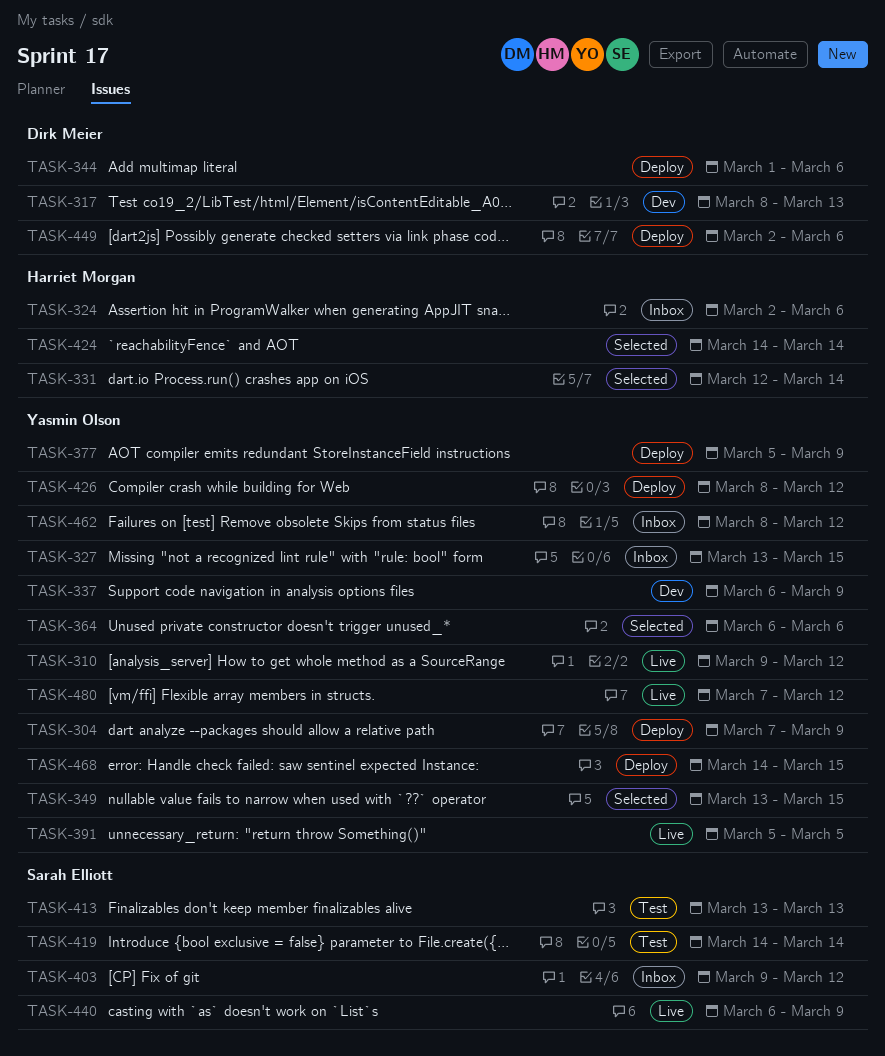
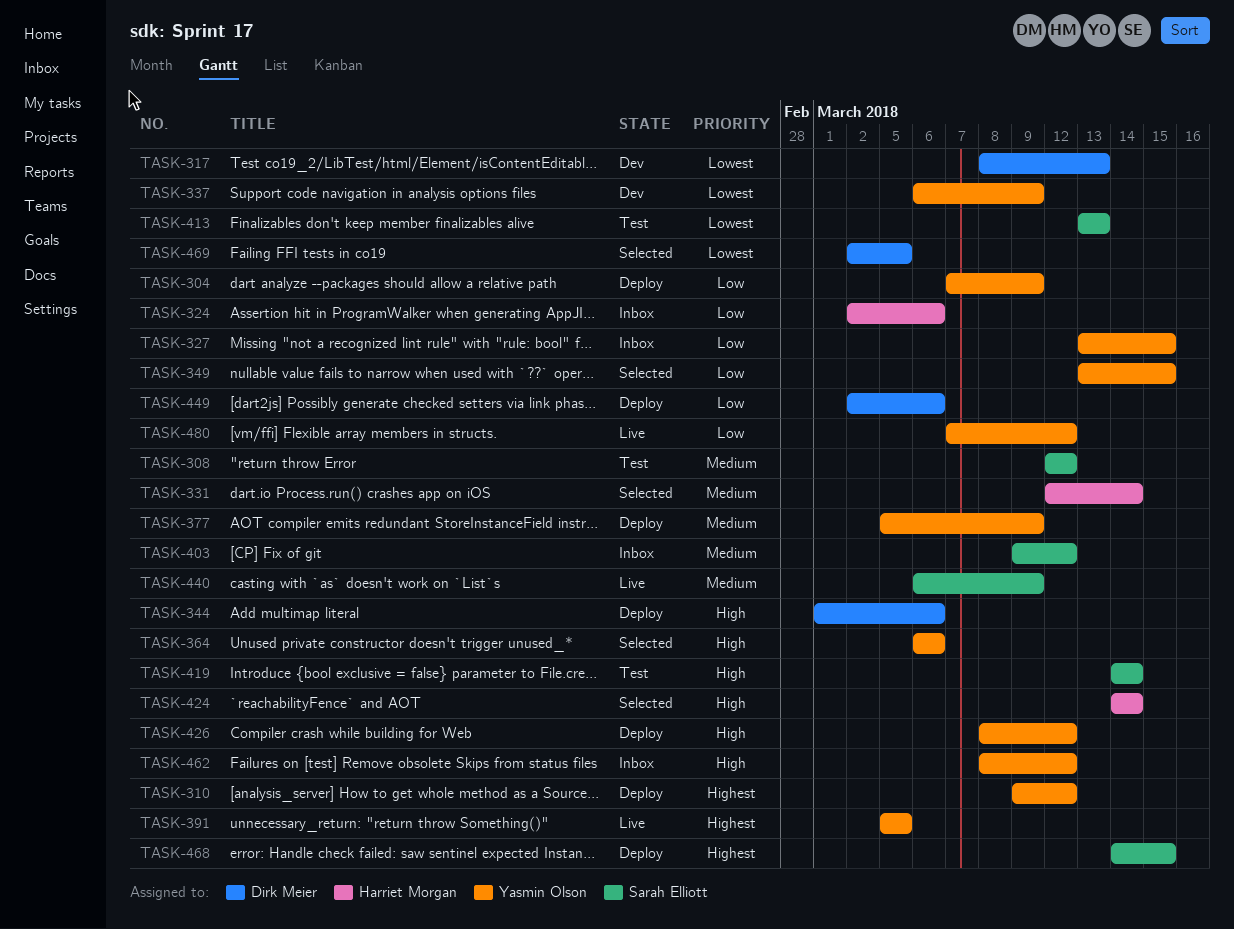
TASK-308: none -> present
TASK-310, status: Live -> Deploy
TASK-468, owner: Yasmin Olson -> Sarah Elliott
TASK-469: none -> present

